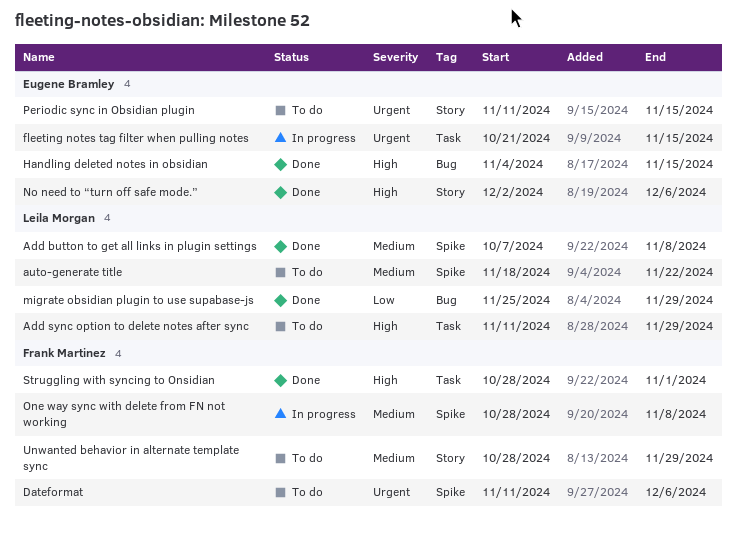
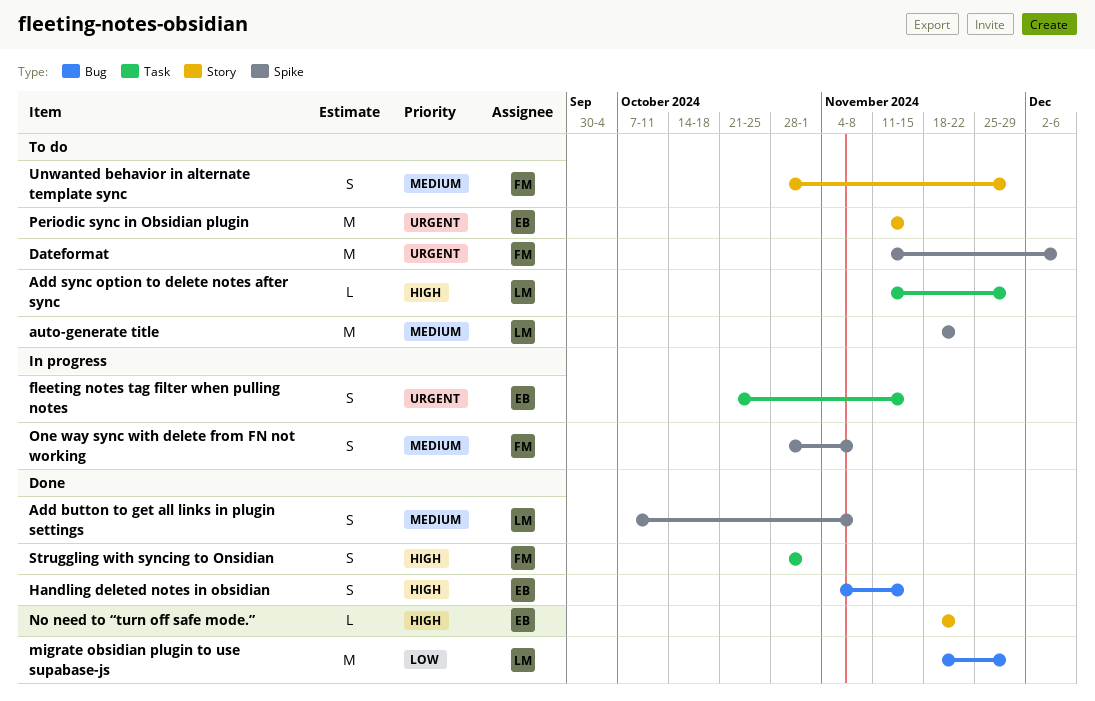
migrate obsidian plugin to use supabase-js, start: Nov 25 -> Nov 18
No need to “turn off safe mode.”, start: Dec 2 -> Nov 18
No need to “turn off safe mode.”, due: Dec 6 -> Nov 22

